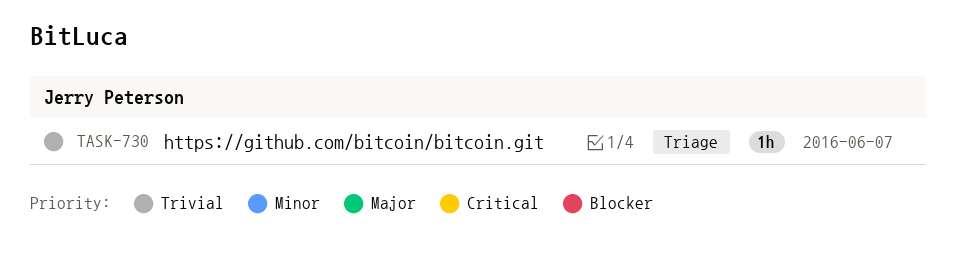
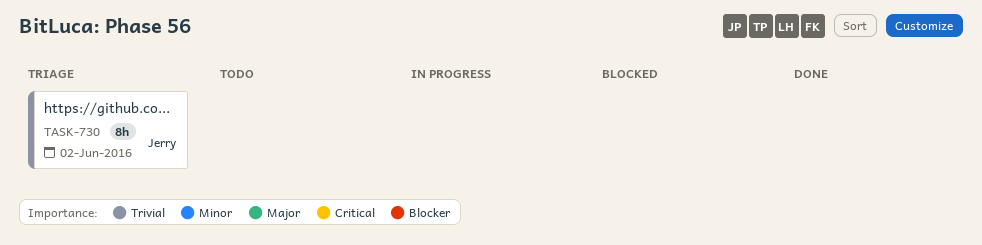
TASK-730, estimate: 1h -> 8h
TASK-730, due: Jun 7 -> Jun 2

